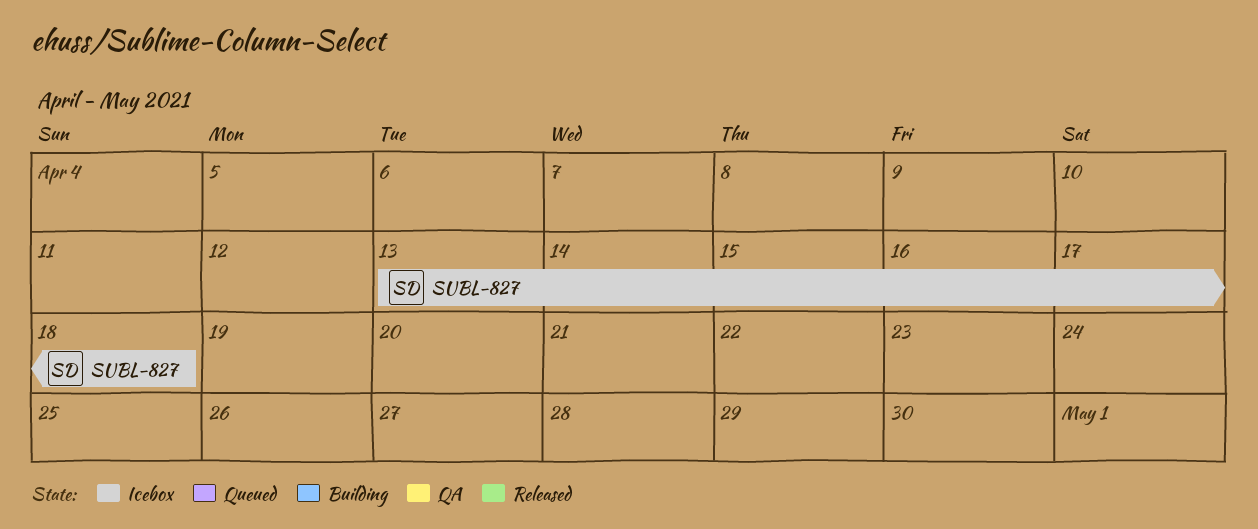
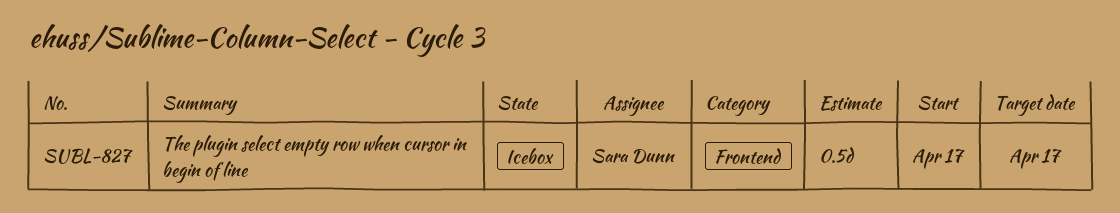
SUBL-827, start: Apr 13 -> Apr 17
SUBL-827, due: Apr 18 -> Apr 17

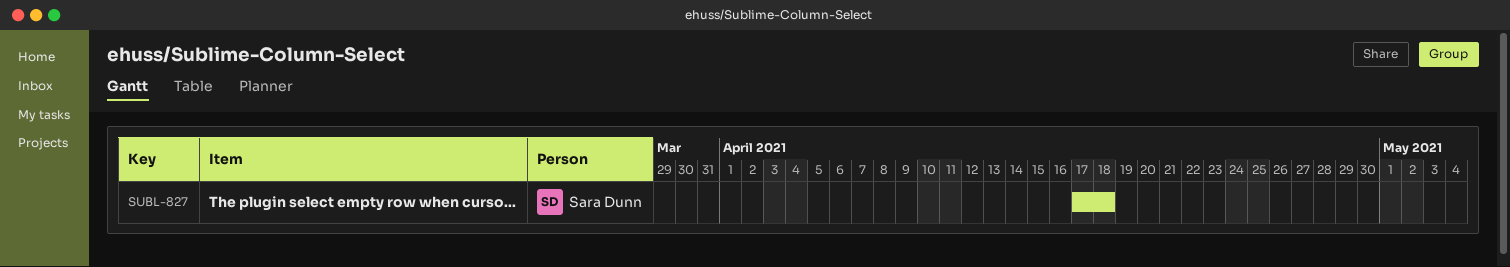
SUBL-827, due: Apr 17 -> Apr 18

